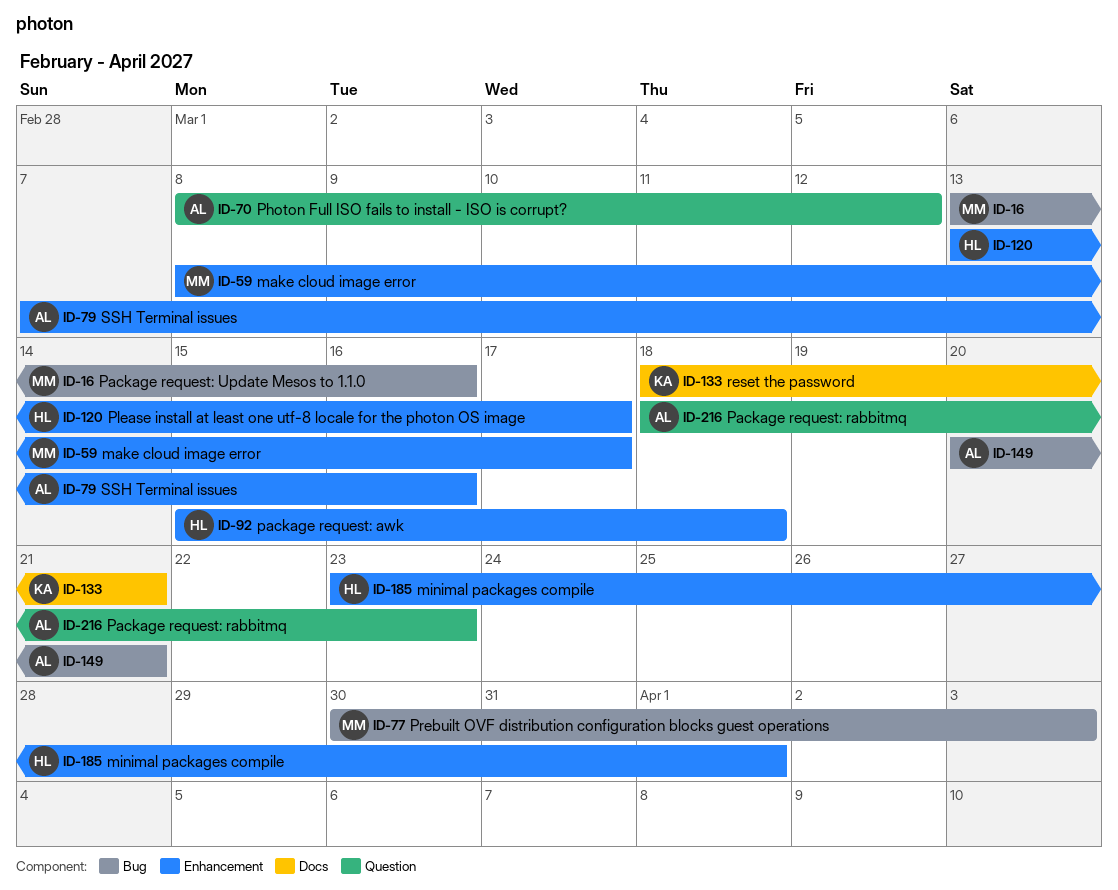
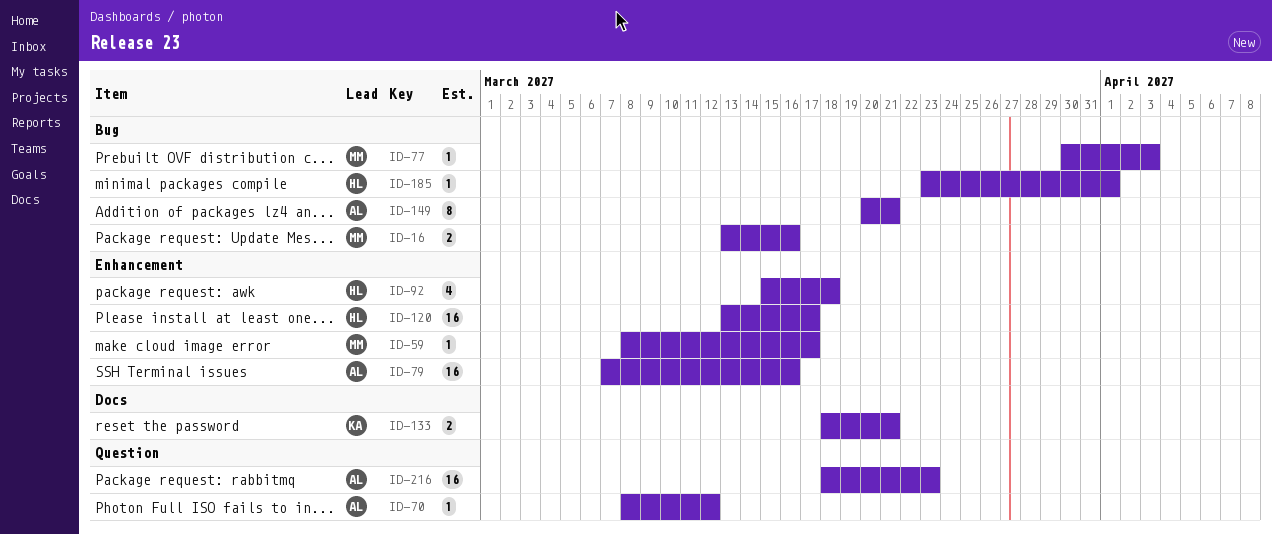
ID-185, label: Enhancement -> Bug

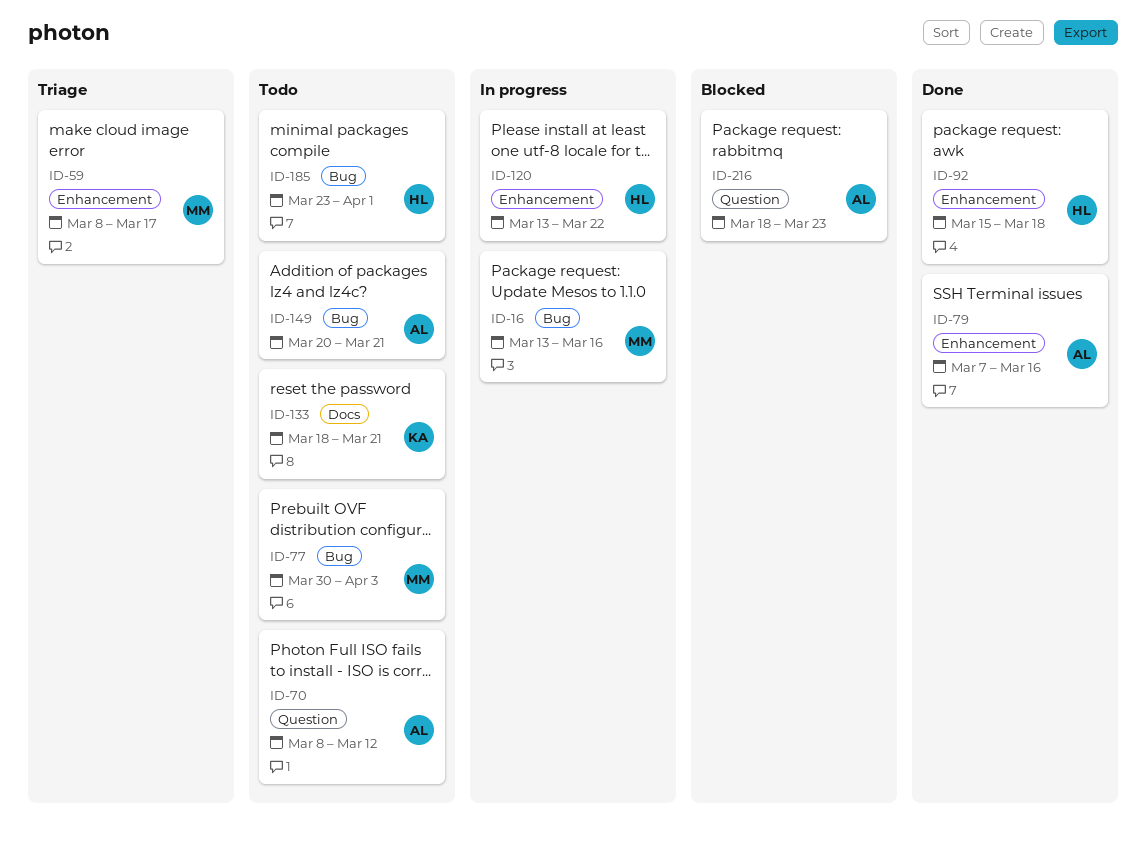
ID-120, due: Mar 17 -> Mar 22

